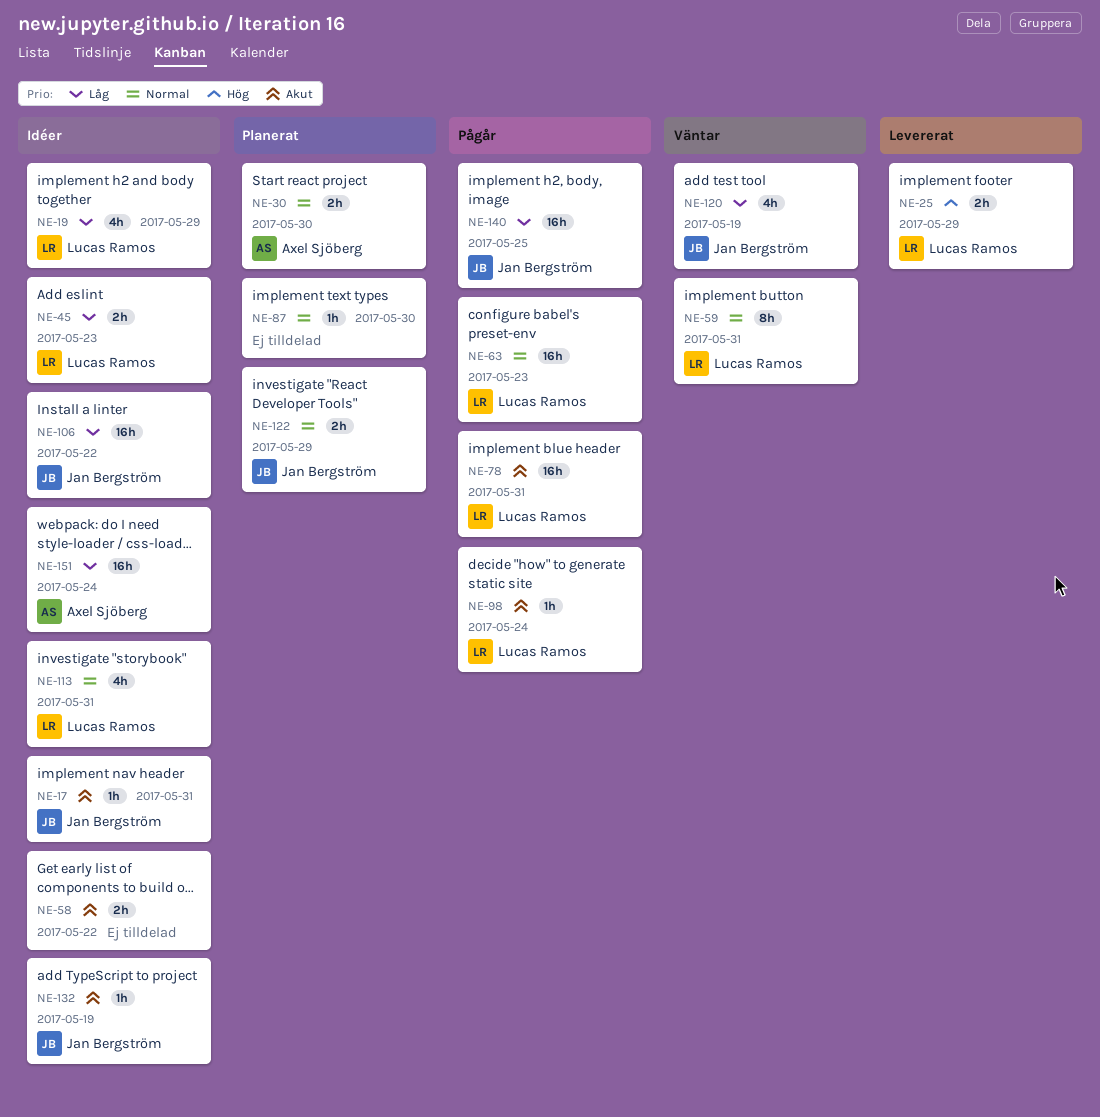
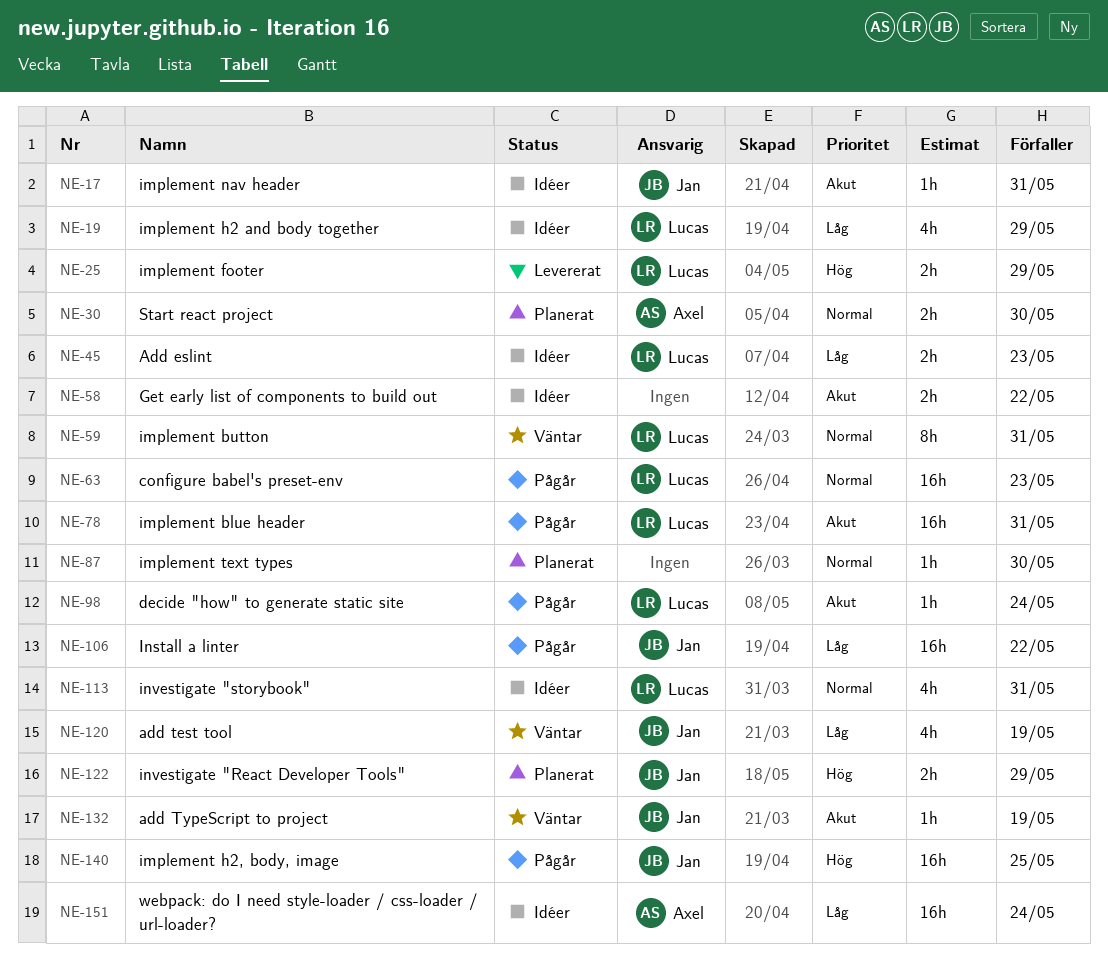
NE-106, status: Idéer -> Pågår
NE-122, priority: Normal -> Hög
NE-132, status: Idéer -> Väntar
NE-140, priority: Låg -> Hög

